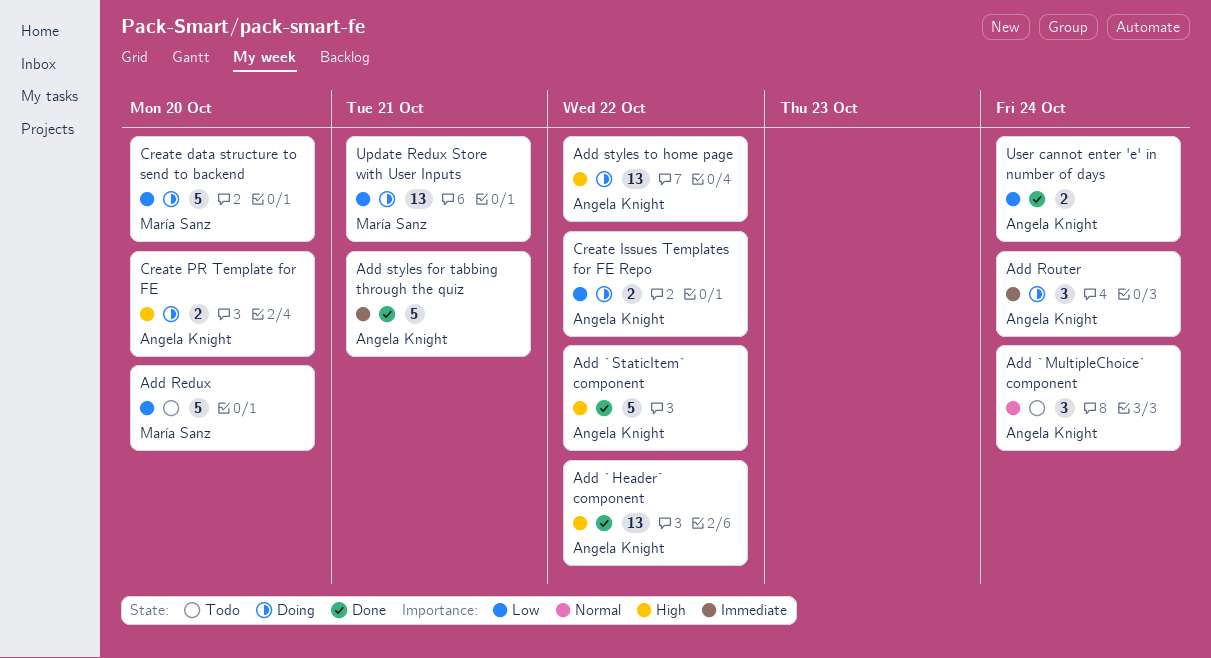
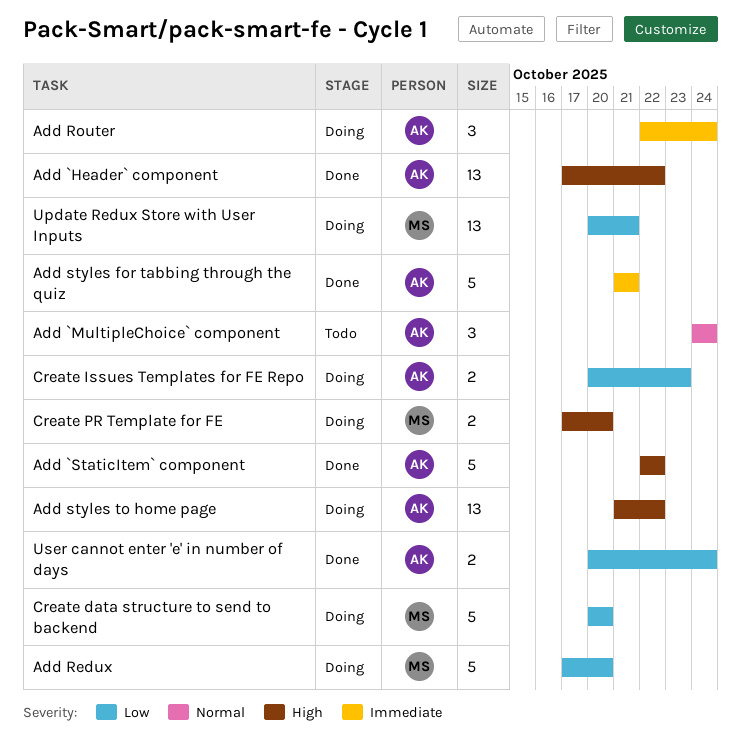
Add Redux, status: Todo -> Doing
Create Issues Templates for FE Repo, due: Oct 22 -> Oct 23
Create PR Template for FE, owner: Angela Knight -> María Sanz

